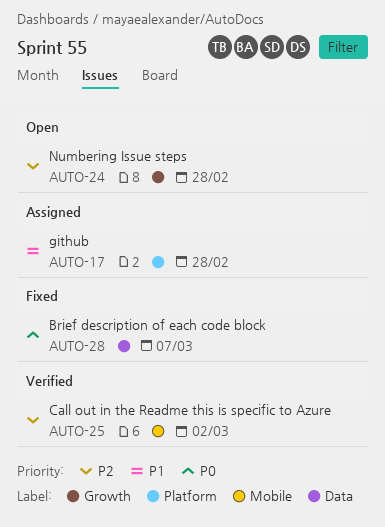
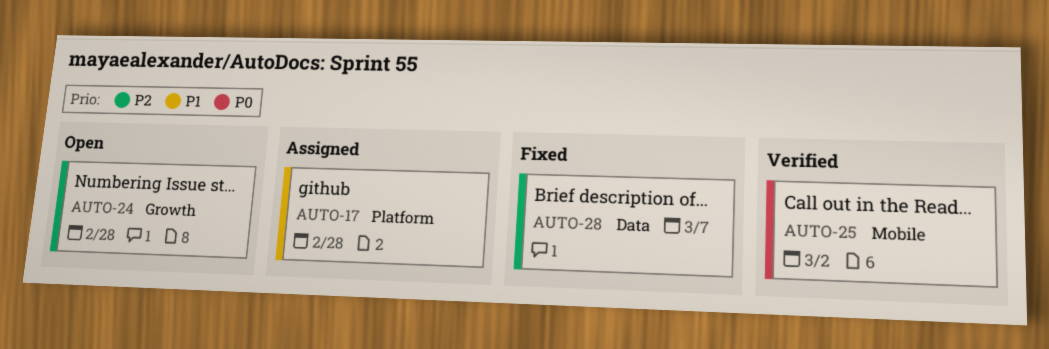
AUTO-25, priority: P2 -> P0
AUTO-28, priority: P0 -> P2

